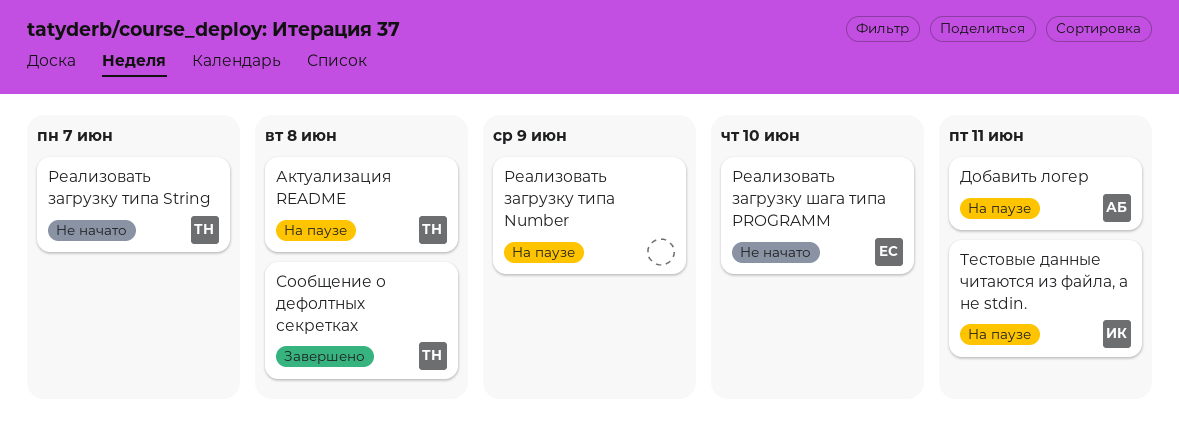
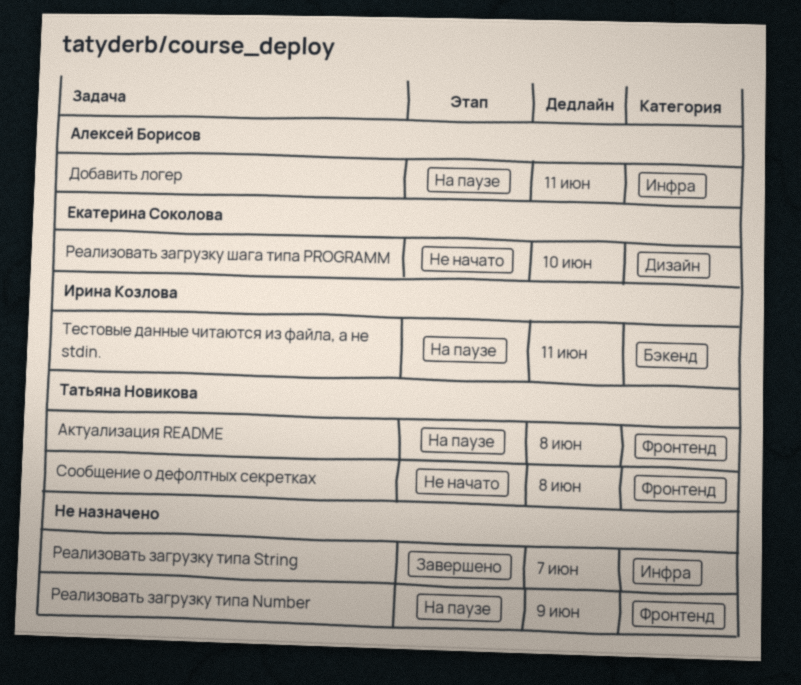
Реализовать загрузку типа String, status: Не начато -> Завершено
Реализовать загрузку типа String, owner: Татьяна Новикова -> none
Сообщение о дефолтных секретках, status: Завершено -> Не начато

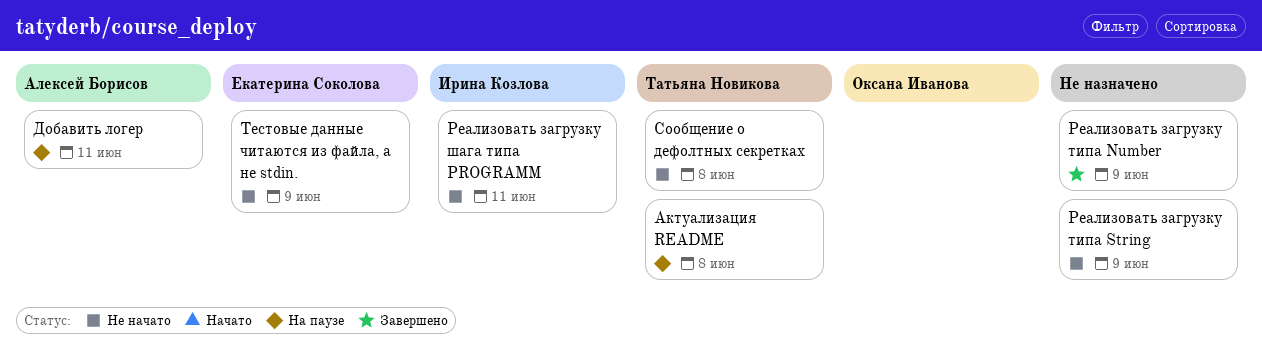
Реализовать загрузку типа Number, status: На паузе -> Завершено
Реализовать загрузку типа String, status: Завершено -> Не начато
Реализовать загрузку типа String, due: Jun 7 -> Jun 9
Реализовать загрузку шага типа PROGRAMM, owner: Екатерина Соколова -> Ирина Козлова
Реализовать загрузку шага типа PROGRAMM, due: Jun 10 -> Jun 11
Тестовые данные читаются из файла, а не stdin., status: На паузе -> Не начато
Тестовые данные читаются из файла, а не stdin., owner: Ирина Козлова -> Екатерина Соколова
Тестовые данные читаются из файла, а не stdin., due: Jun 11 -> Jun 9

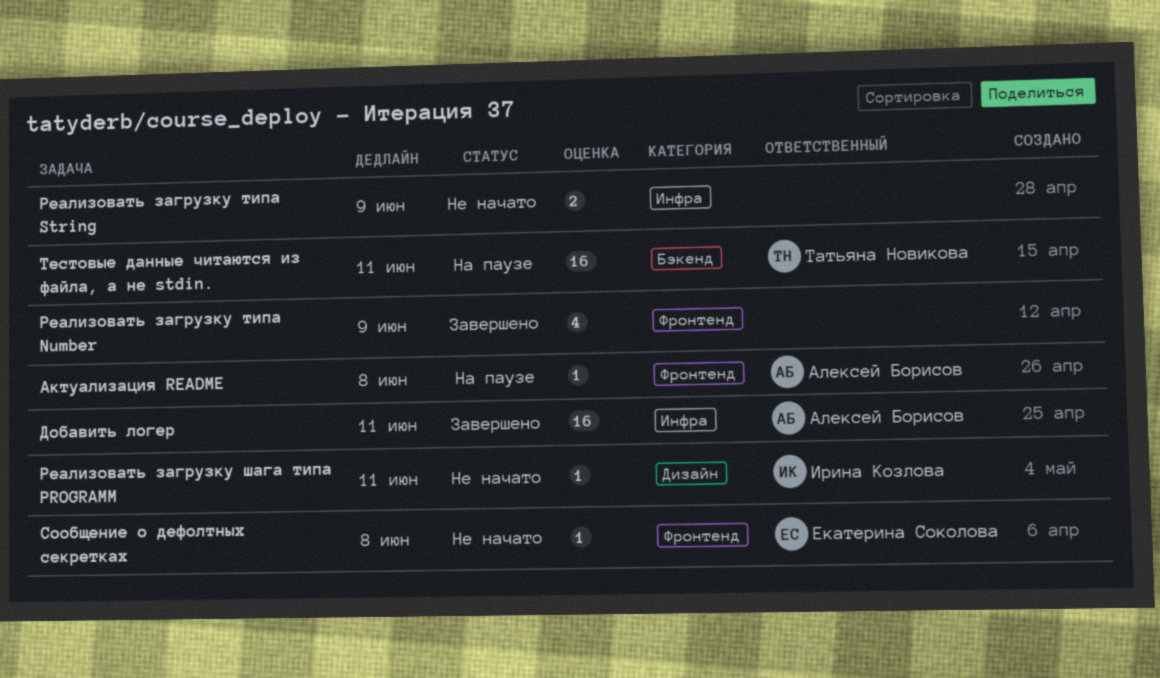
Актуализация README, owner: Татьяна Новикова -> Алексей Борисов
Добавить логер, status: На паузе -> Завершено
Сообщение о дефолтных секретках, owner: Татьяна Новикова -> Екатерина Соколова
Тестовые данные читаются из файла, а не stdin., status: Не начато -> На паузе
Тестовые данные читаются из файла, а не stdin., owner: Екатерина Соколова -> Татьяна Новикова
Тестовые данные читаются из файла, а не stdin., due: Jun 9 -> Jun 11

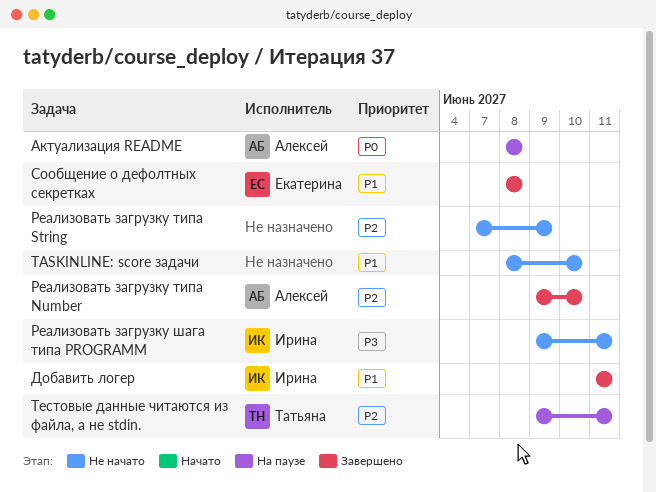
TASKINLINE: score задачи: none -> present
Добавить логер, owner: Алексей Борисов -> Ирина Козлова
Реализовать загрузку типа Number, owner: none -> Алексей Борисов
Реализовать загрузку типа Number, due: Jun 9 -> Jun 10
Сообщение о дефолтных секретках, status: Не начато -> Завершено

